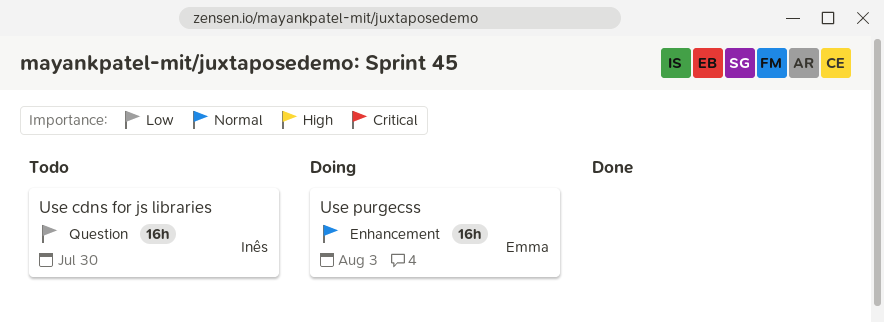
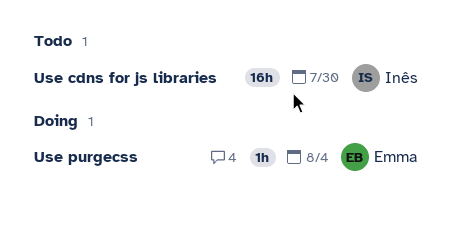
Use purgecss, estimate: 16h -> 1h
Use purgecss, due: Aug 3 -> Aug 4

